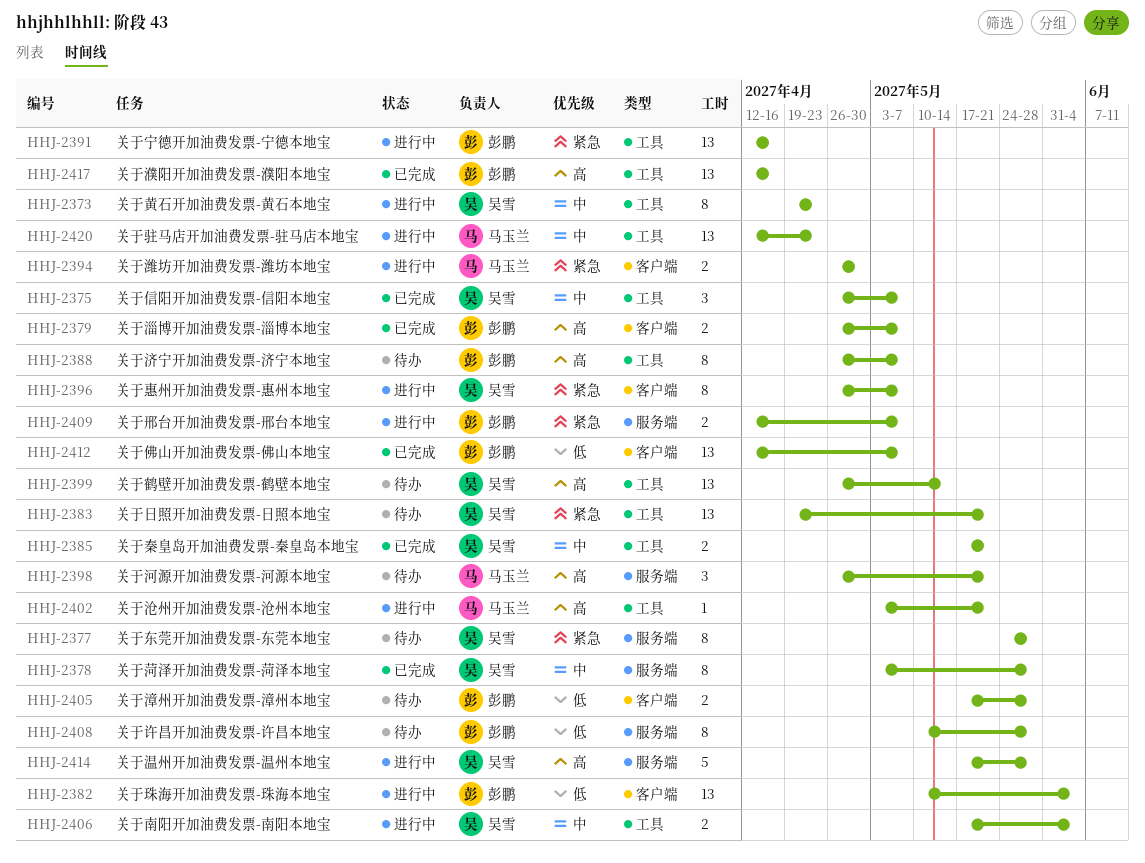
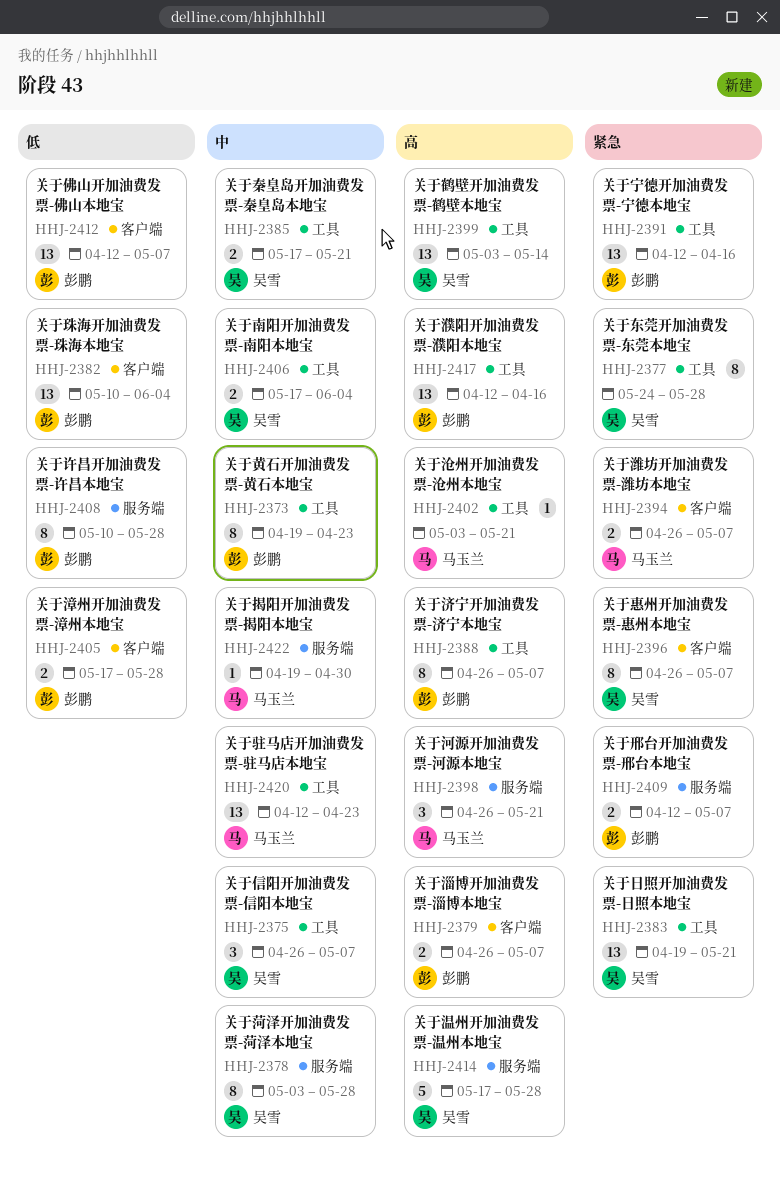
HHJ-2373, owner: 吴雪 -> 彭鹏
HHJ-2377, label: 服务端 -> 工具
HHJ-2394, due: Apr 30 -> May 7
HHJ-2399, start: Apr 26 -> May 3
HHJ-2422: none -> present

